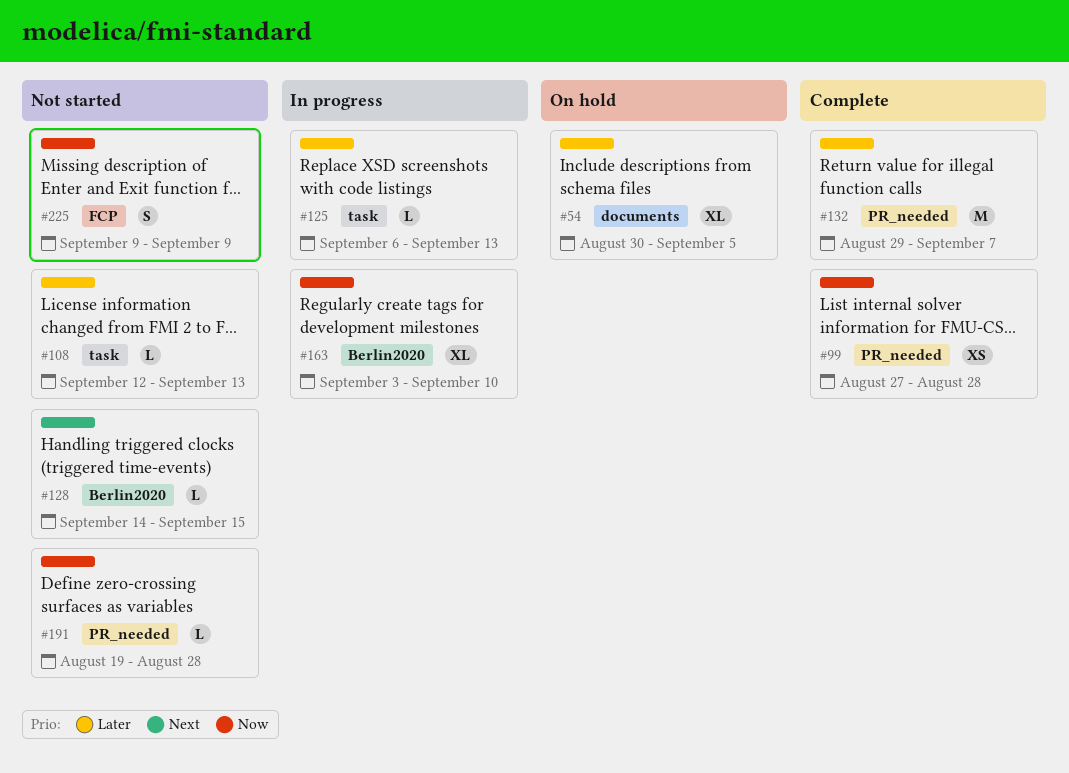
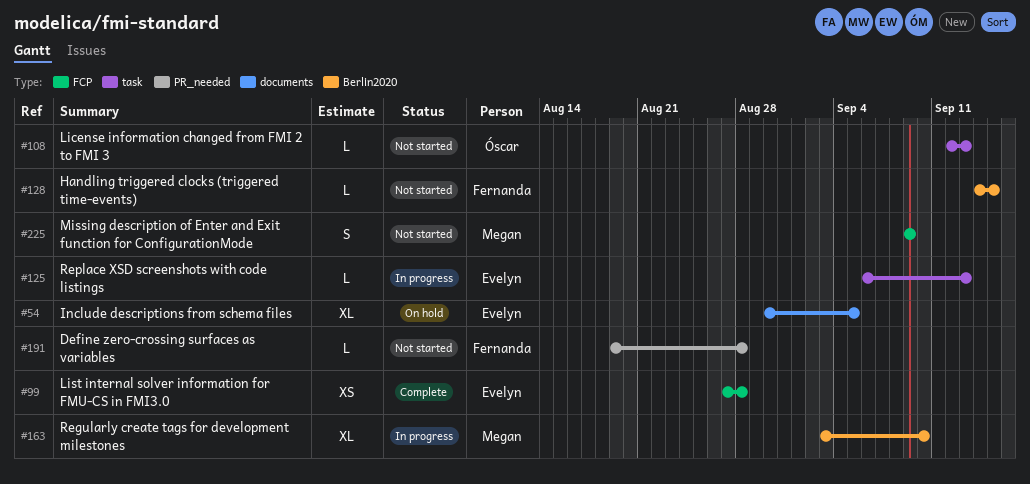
#99, label: PR_needed -> FCP
#132: present -> none

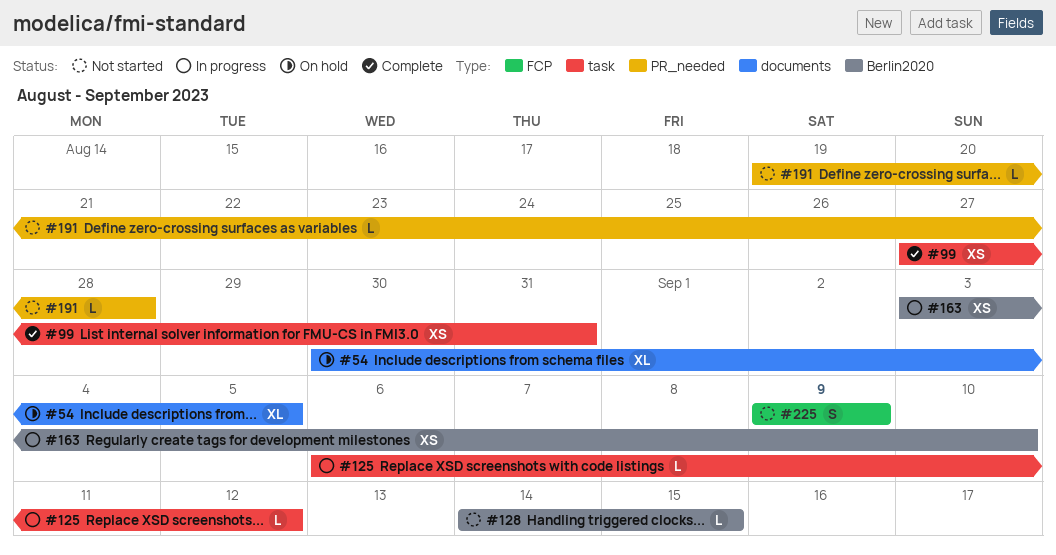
#99, label: FCP -> task
#99, due: Aug 28 -> Aug 31
#108: present -> none
#125, due: Sep 13 -> Sep 12
#163, estimate: XL -> XS

